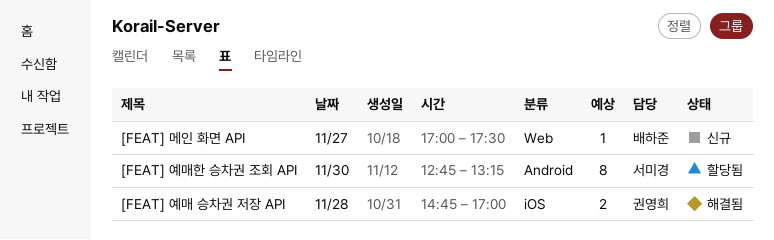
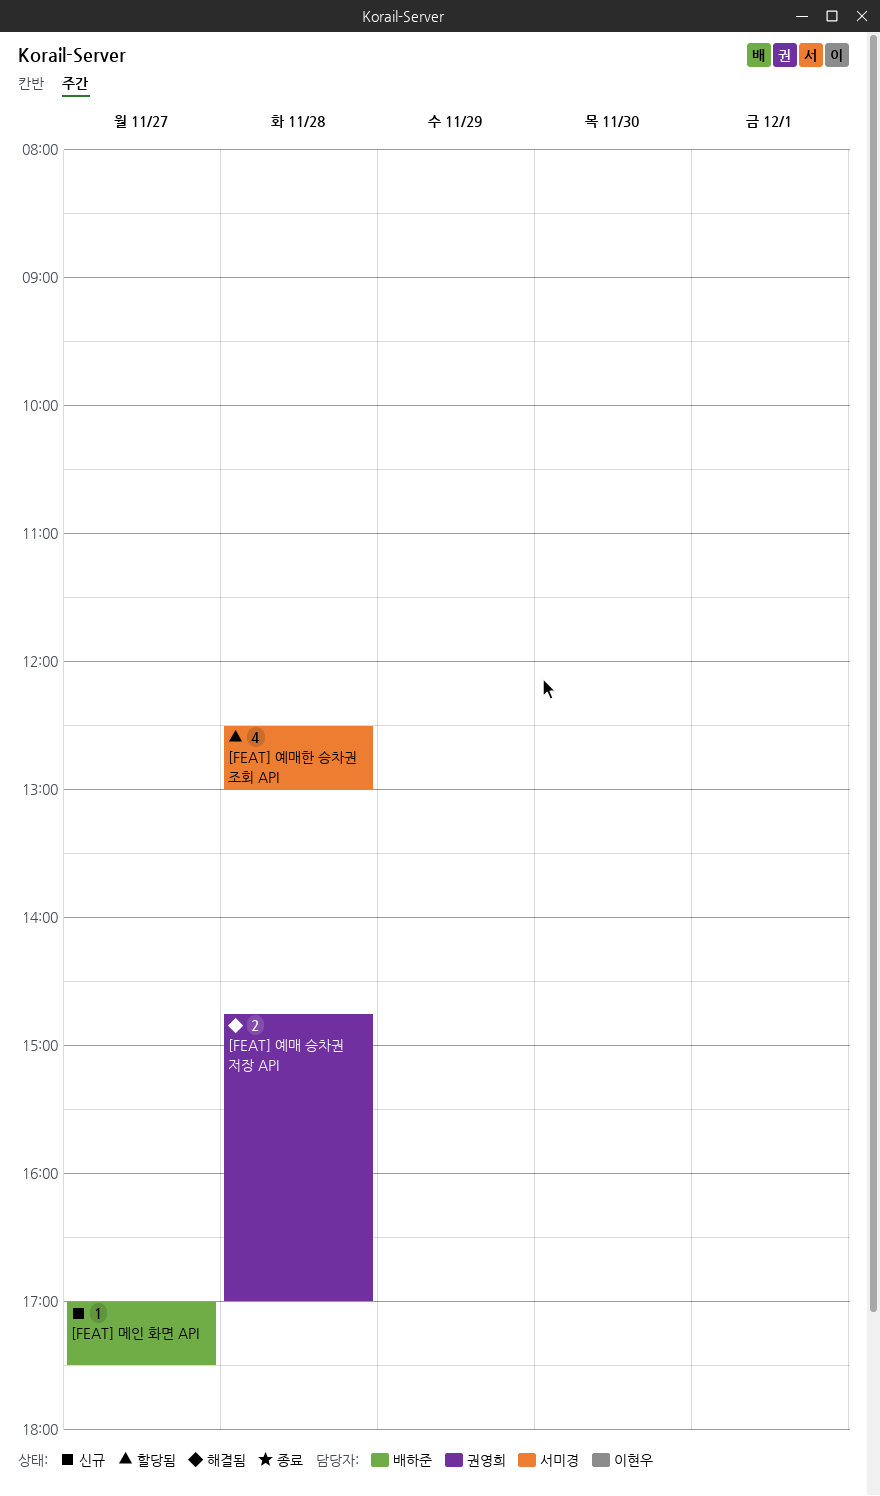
[FEAT] 예매한 승차권 조회 API, estimate: 8 -> 4
[FEAT] 예매한 승차권 조회 API, day: Nov 30 -> Nov 28
[FEAT] 예매한 승차권 조회 API, begins: 12:45 -> 12:30
[FEAT] 예매한 승차권 조회 API, ends: 13:15 -> 13:00

